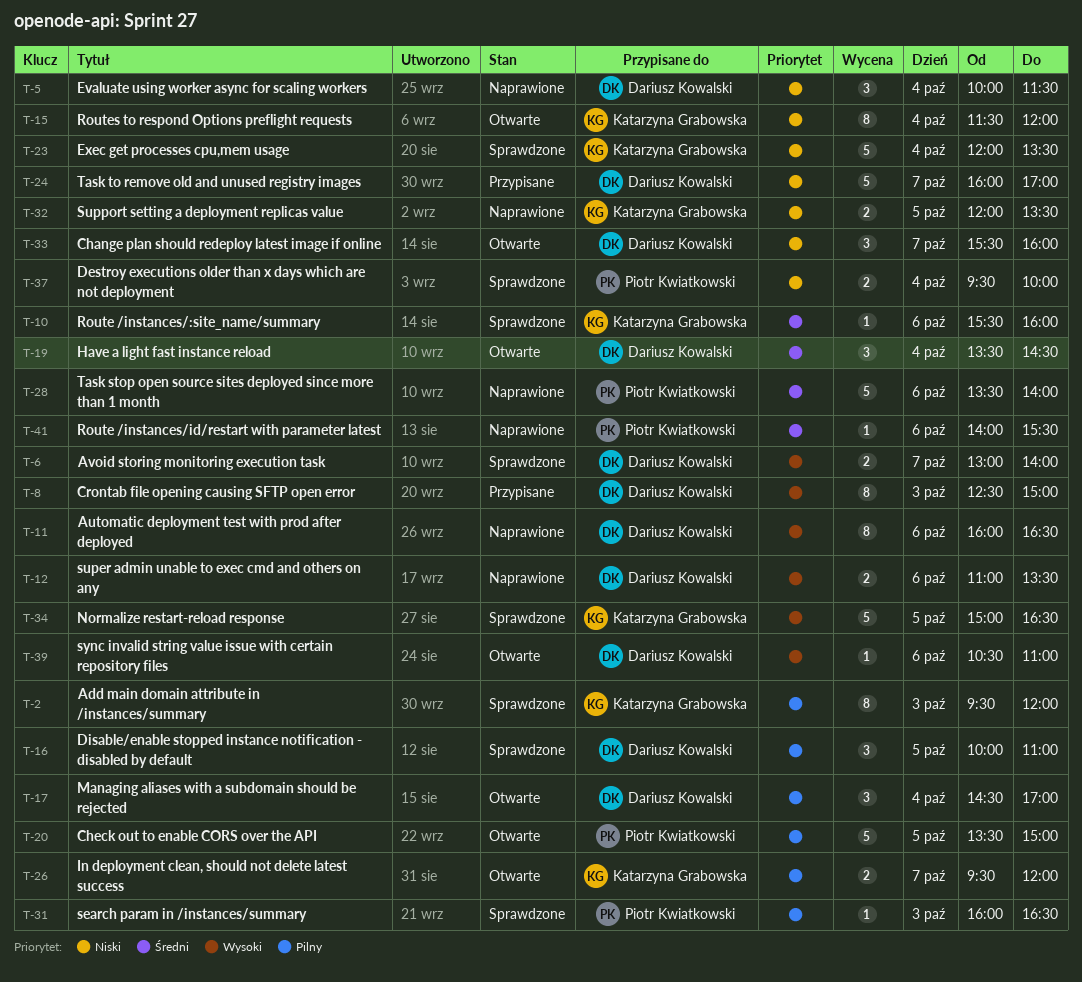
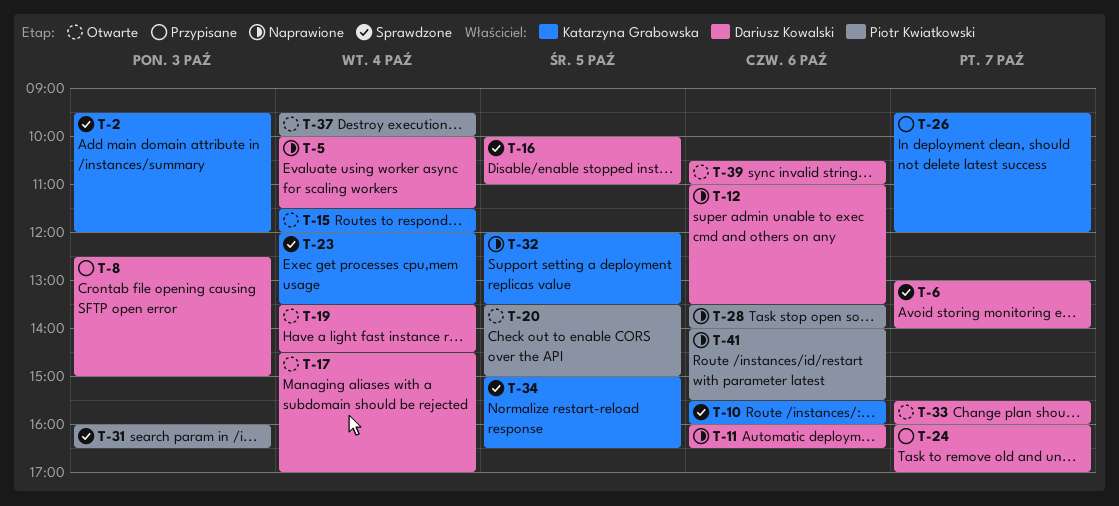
T-26, status: Otwarte -> Przypisane
T-37, status: Sprawdzone -> Otwarte

